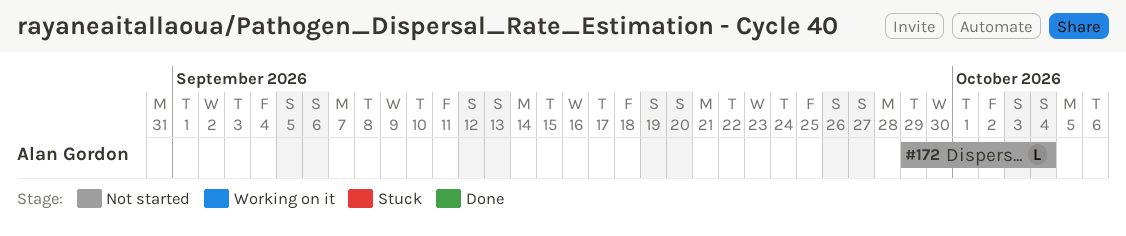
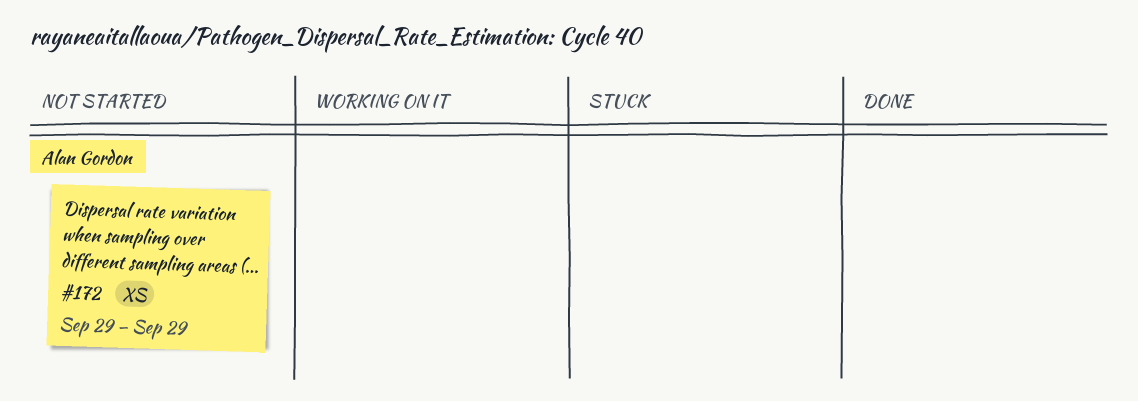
#172, estimate: L -> XS
#172, due: Oct 4 -> Sep 29

